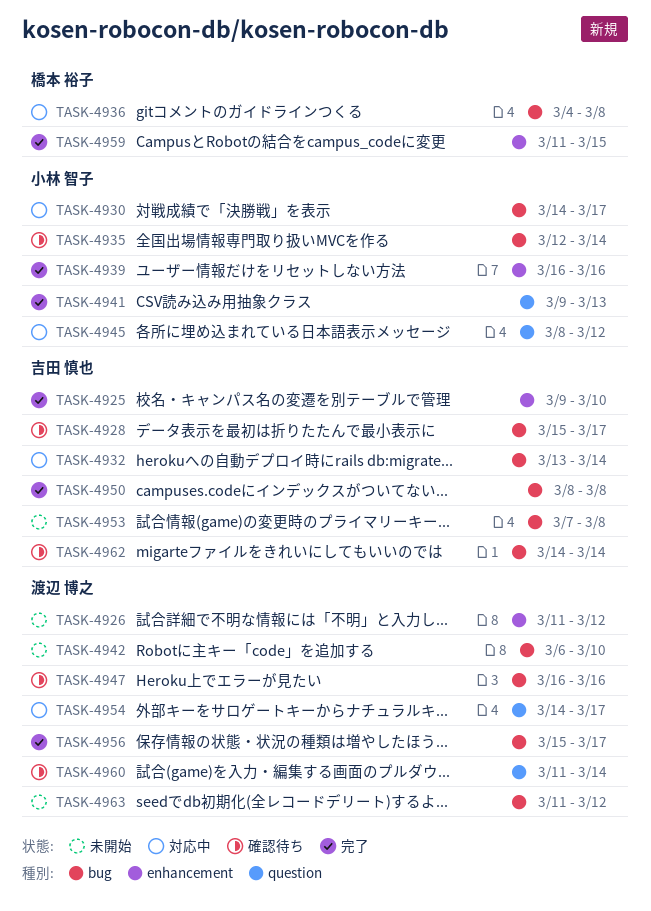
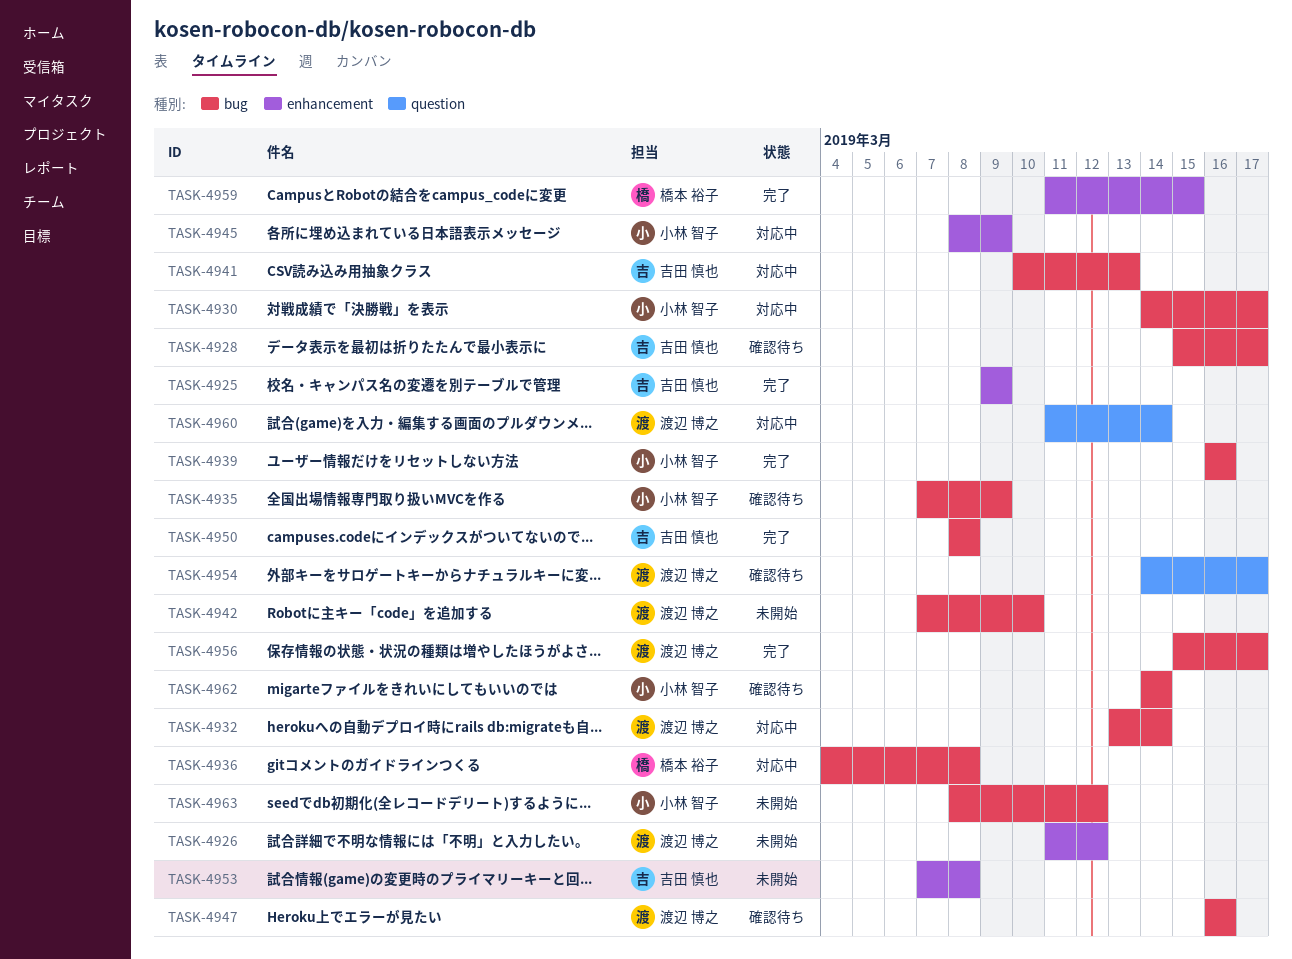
TASK-4925, due: Mar 10 -> Mar 9
TASK-4932, owner: 吉田 慎也 -> 渡辺 博之
TASK-4935, start: Mar 12 -> Mar 7
TASK-4935, due: Mar 14 -> Mar 9
TASK-4939, label: enhancement -> bug
TASK-4941, status: 完了 -> 対応中
TASK-4941, owner: 小林 智子 -> 吉田 慎也
TASK-4941, label: question -> bug
TASK-4941, start: Mar 9 -> Mar 10
TASK-4942, start: Mar 6 -> Mar 7
TASK-4945, label: question -> enhancement
TASK-4945, due: Mar 12 -> Mar 9
TASK-4953, label: bug -> enhancement
TASK-4954, status: 対応中 -> 確認待ち
TASK-4960, status: 確認待ち -> 対応中
TASK-4962, owner: 吉田 慎也 -> 小林 智子
TASK-4963, owner: 渡辺 博之 -> 小林 智子
TASK-4963, start: Mar 11 -> Mar 8

